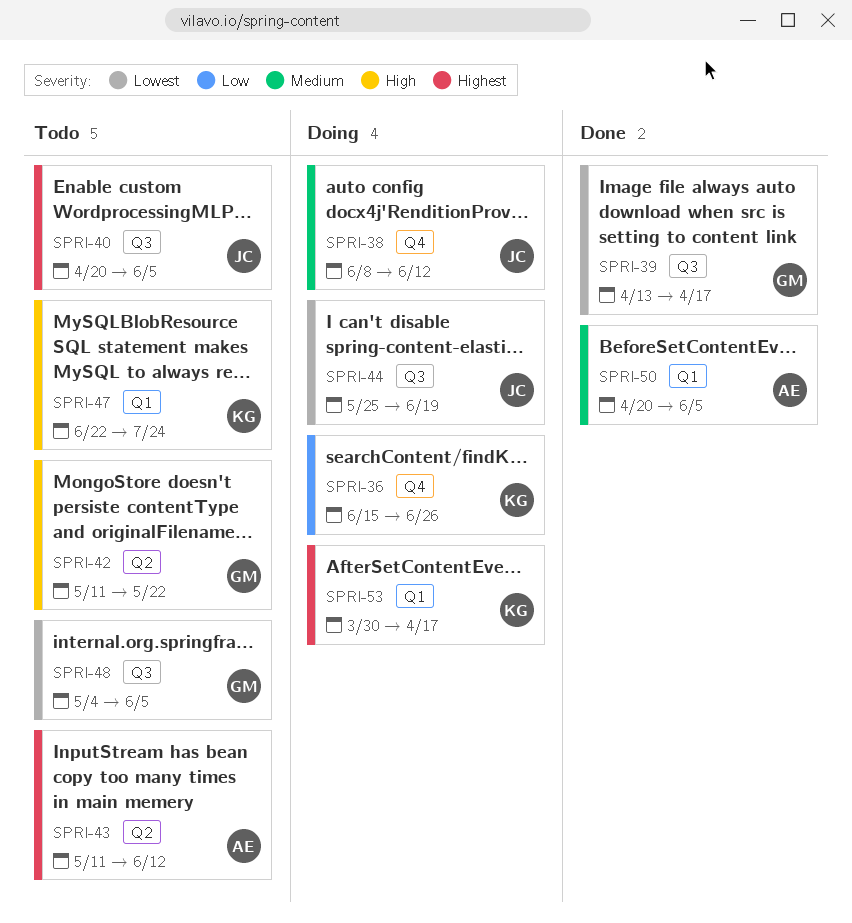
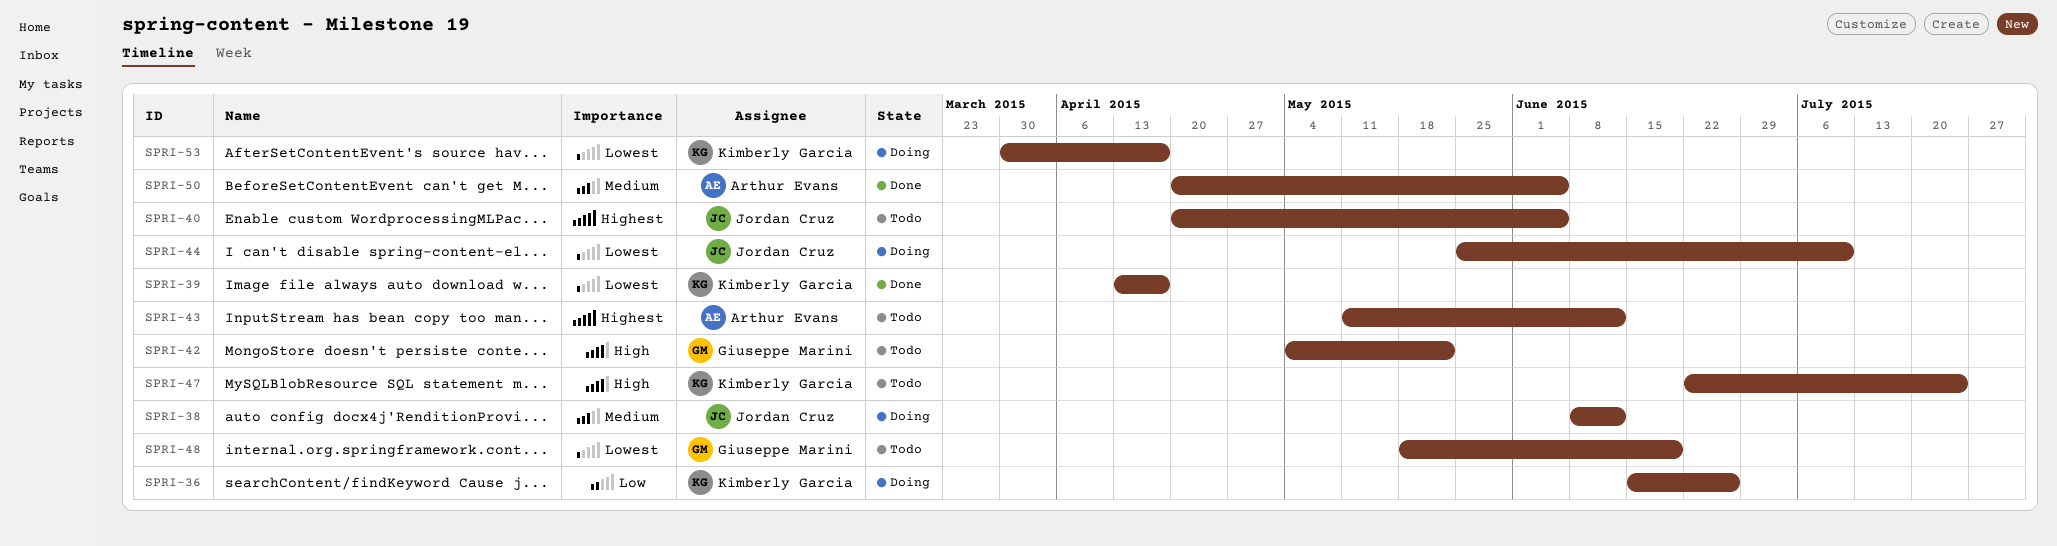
SPRI-39, owner: Giuseppe Marini -> Kimberly Garcia
SPRI-42, start: May 11 -> May 4
SPRI-44, due: Jun 19 -> Jul 10
SPRI-48, start: May 4 -> May 18
SPRI-48, due: Jun 5 -> Jun 19
SPRI-53, priority: Highest -> Lowest

